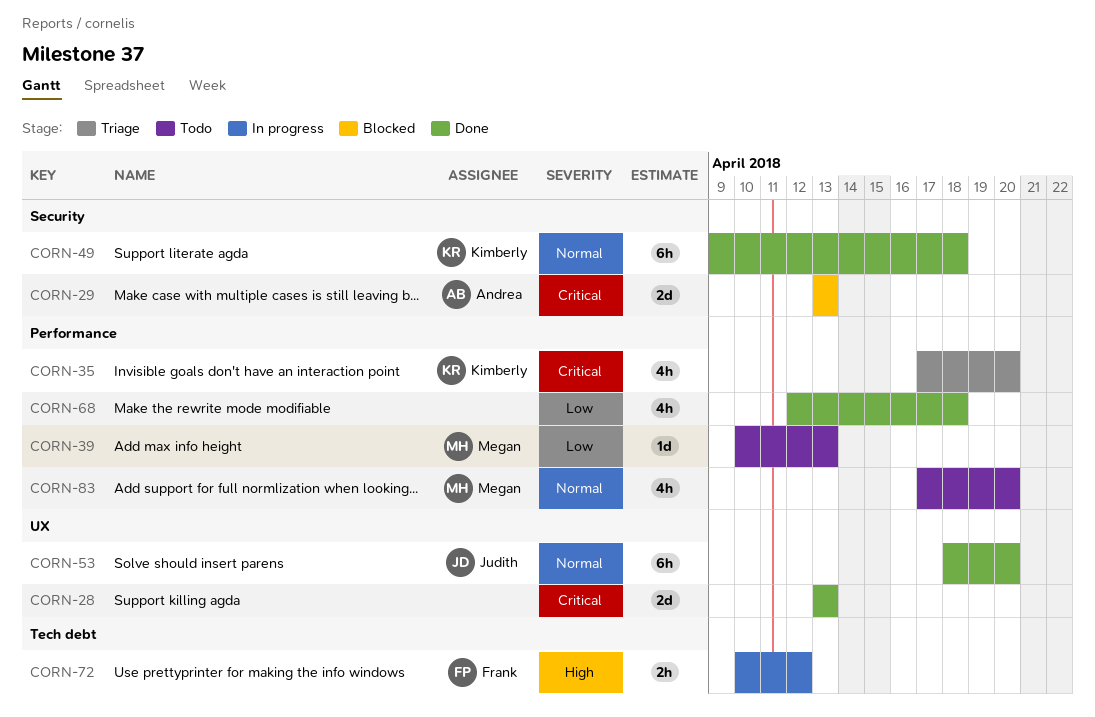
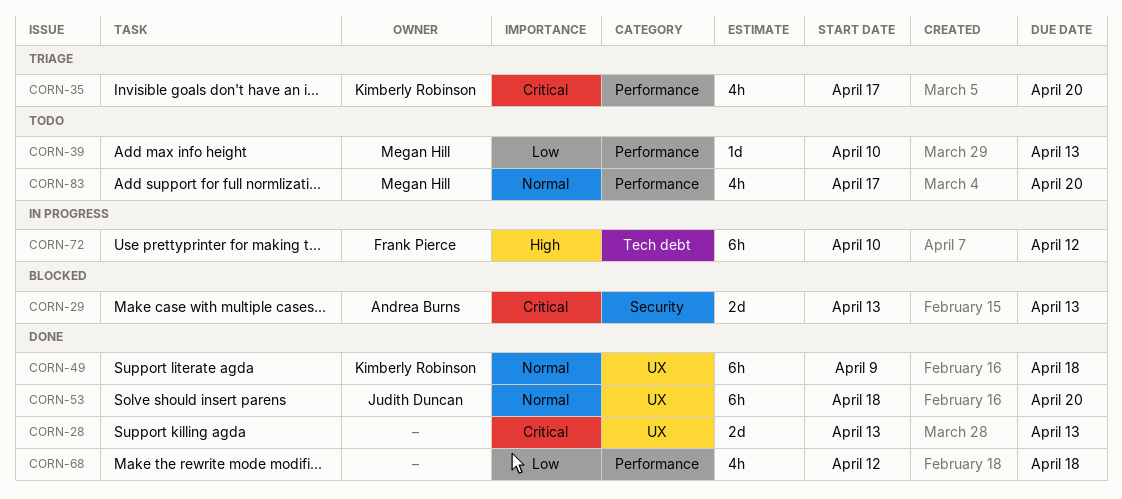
CORN-49, label: Security -> UX
CORN-72, estimate: 2h -> 6h

